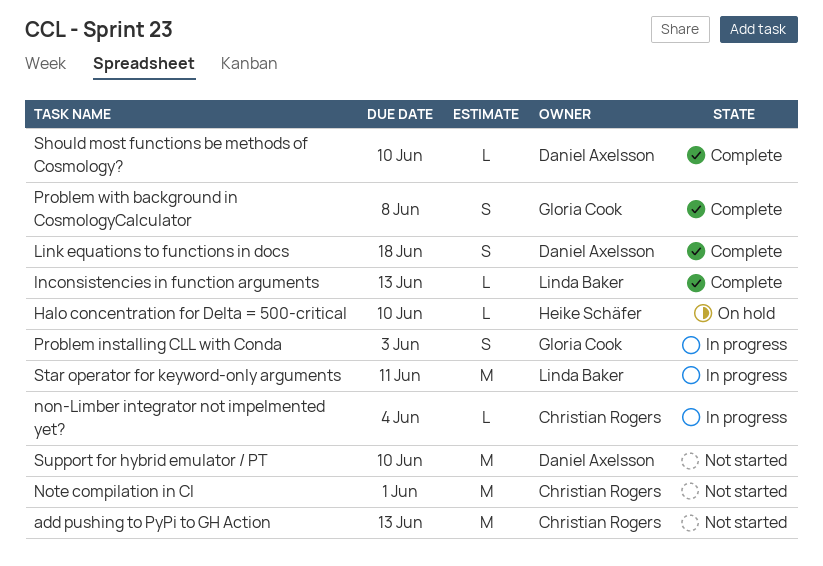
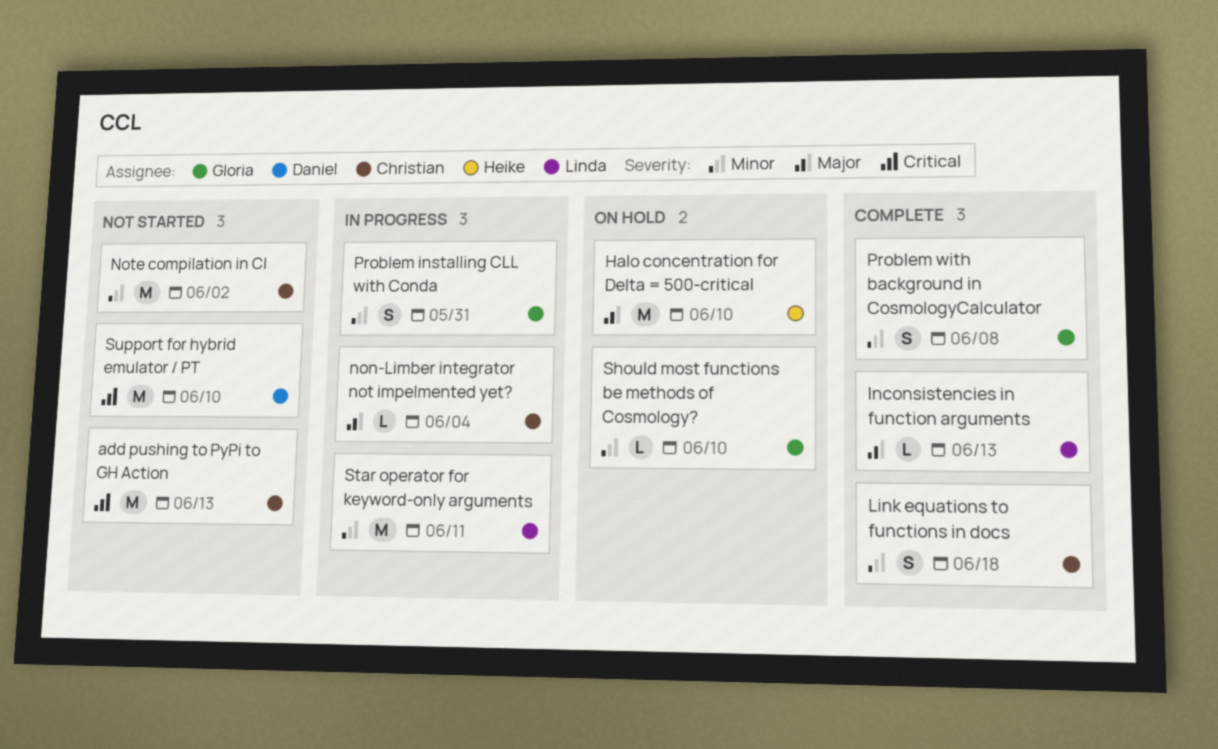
Halo concentration for Delta = 500-critical, estimate: L -> M
Link equations to functions in docs, owner: Daniel Axelsson -> Christian Rogers
Note compilation in CI, due: Jun 1 -> Jun 2
Problem installing CLL with Conda, due: Jun 3 -> May 31
Should most functions be methods of Cosmology?, status: Complete -> On hold
Should most functions be methods of Cosmology?, owner: Daniel Axelsson -> Gloria Cook

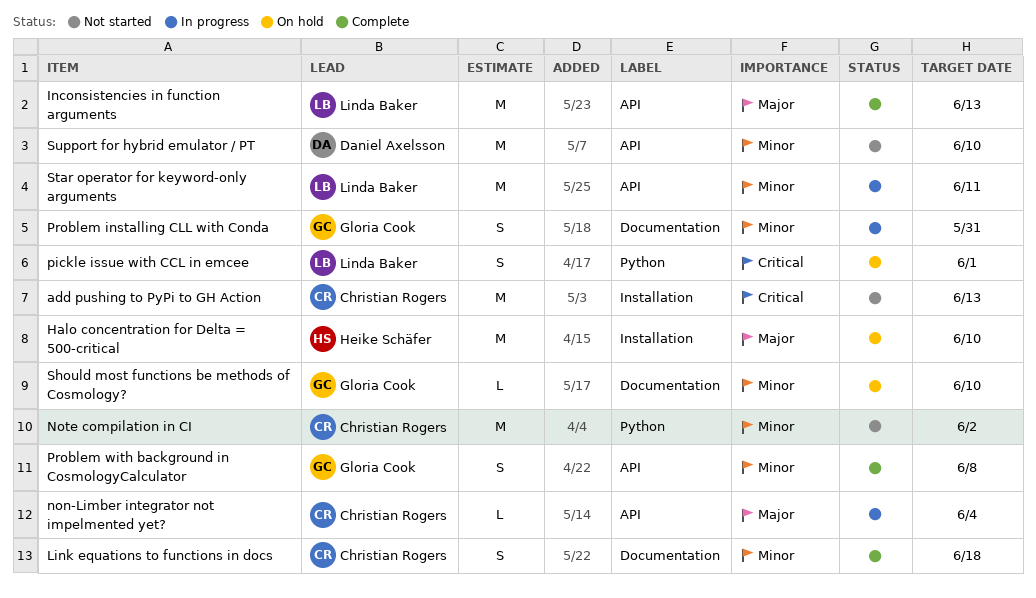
Inconsistencies in function arguments, estimate: L -> M
pickle issue with CCL in emcee: none -> present
Support for hybrid emulator / PT, priority: Critical -> Minor

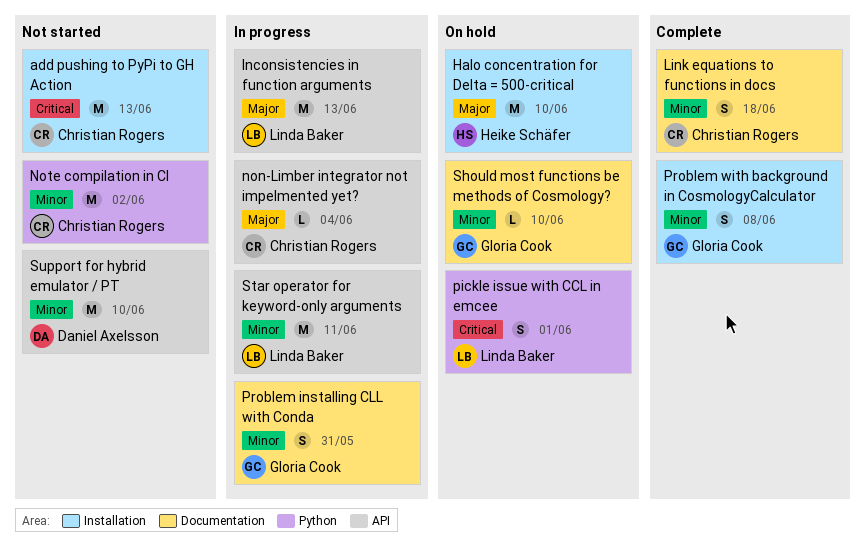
Inconsistencies in function arguments, status: Complete -> In progress
Problem with background in CosmologyCalculator, label: API -> Installation

